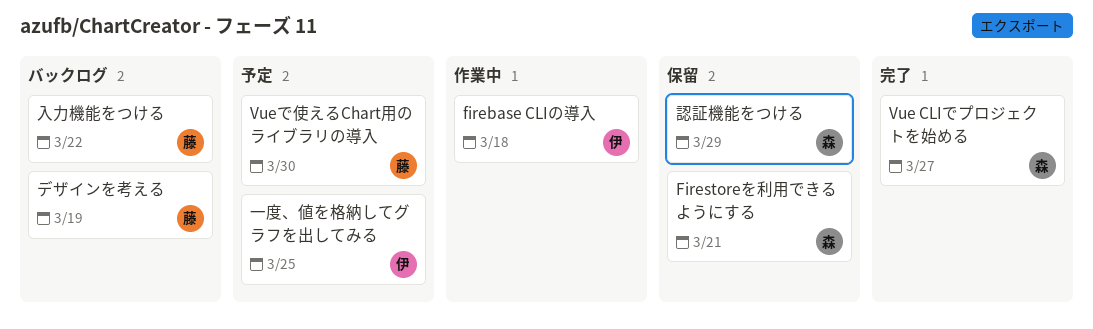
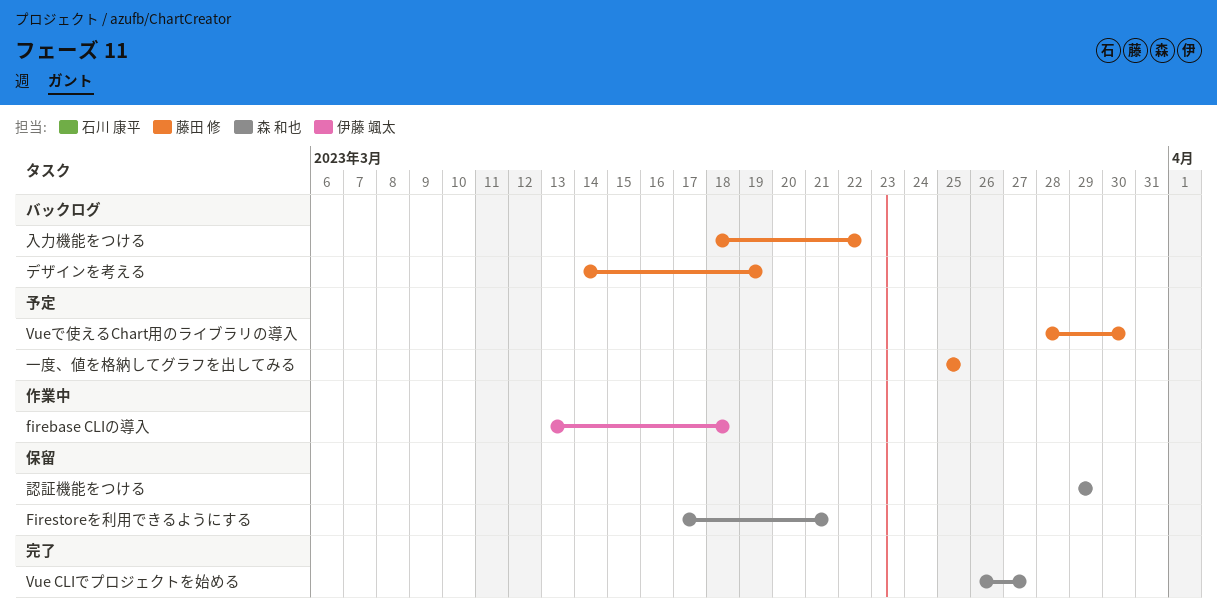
一度、値を格納してグラフを出してみる, owner: 伊藤 颯太 -> 藤田 修

